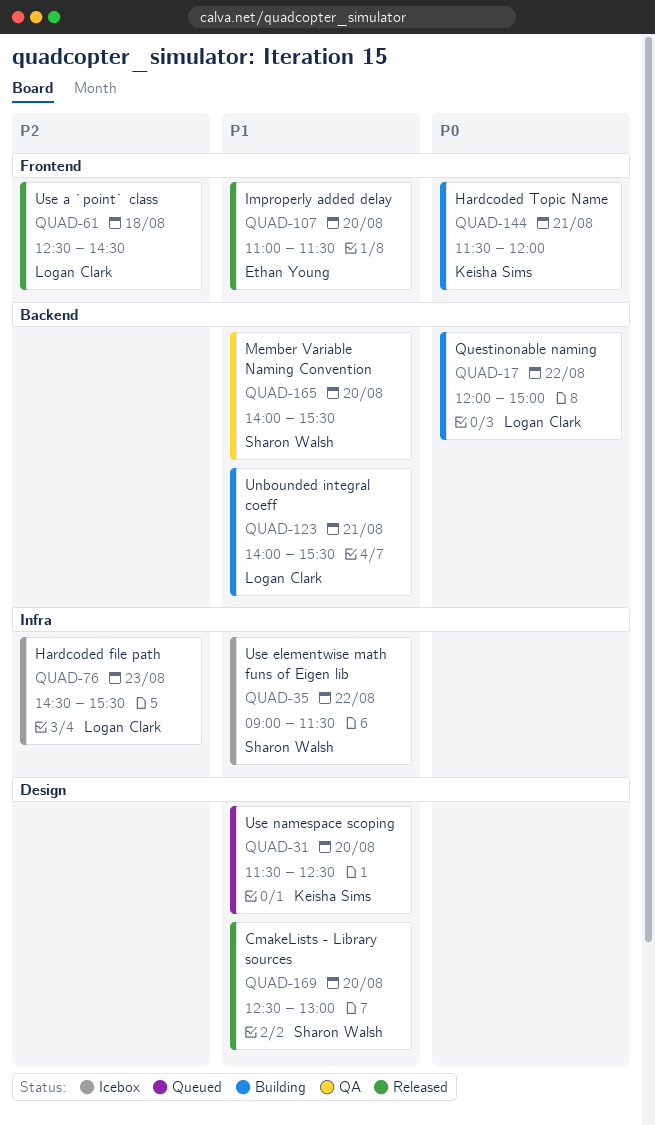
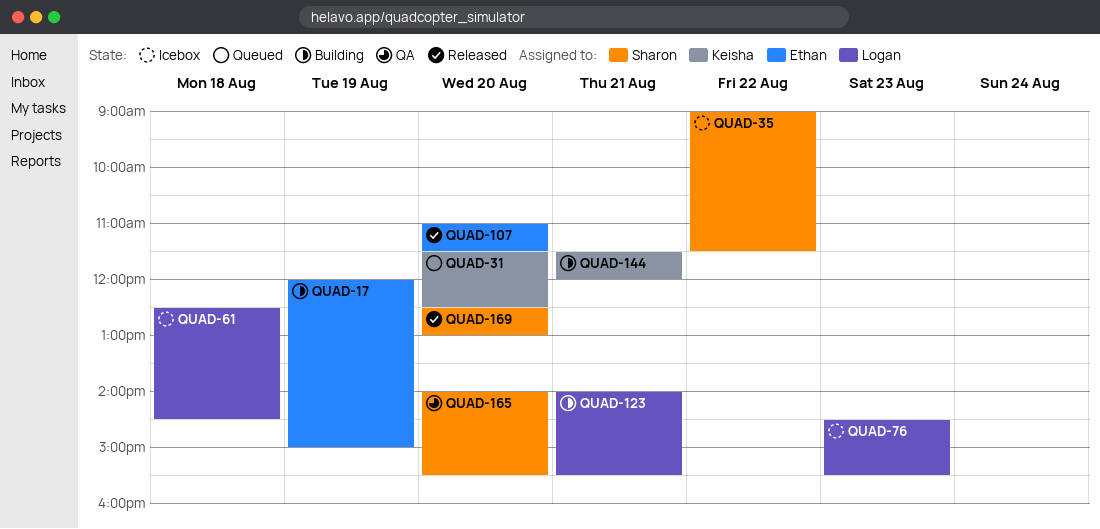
QUAD-17, owner: Logan Clark -> Ethan Young
QUAD-17, day: Aug 22 -> Aug 19
QUAD-61, status: Released -> Icebox

